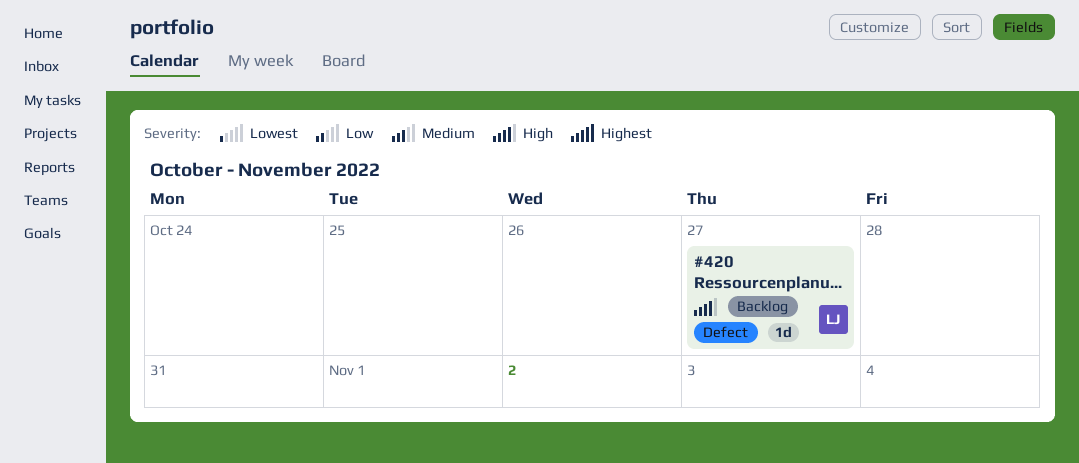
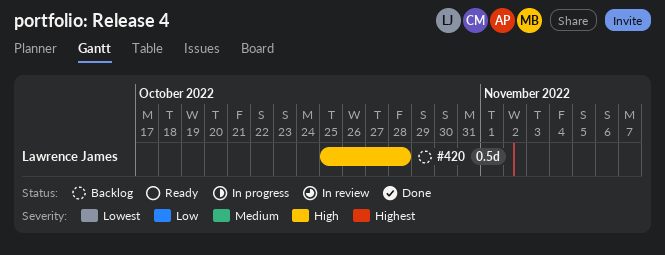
#420, estimate: 1d -> 0.5d
#420, due: Oct 27 -> Oct 28

